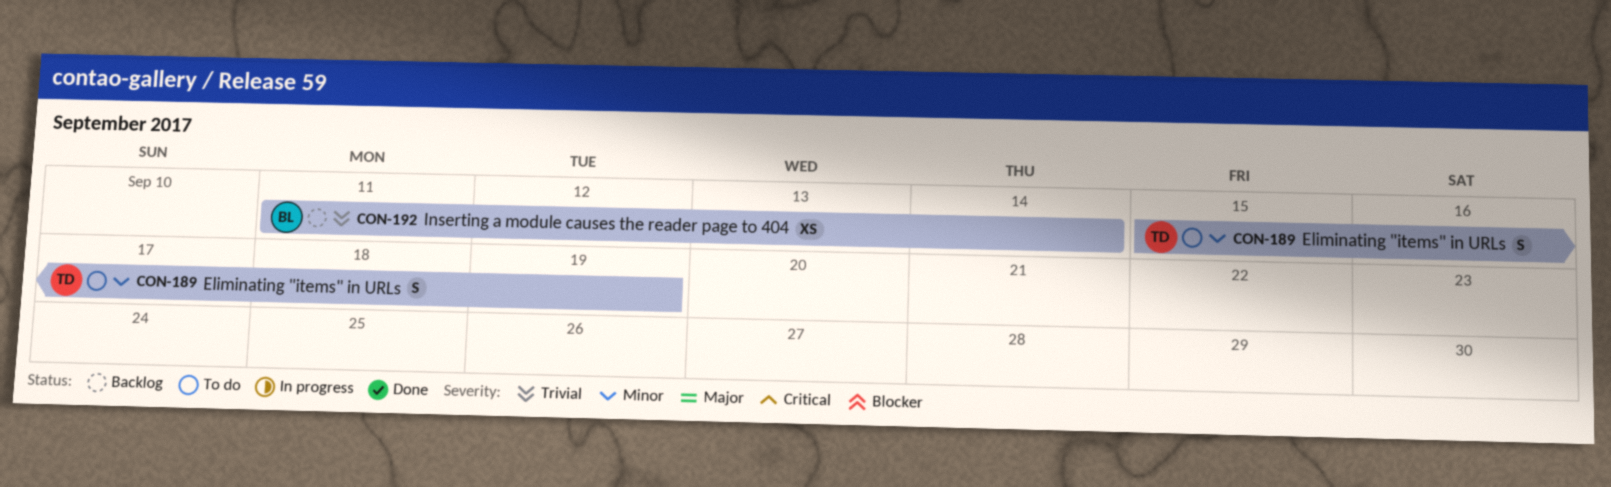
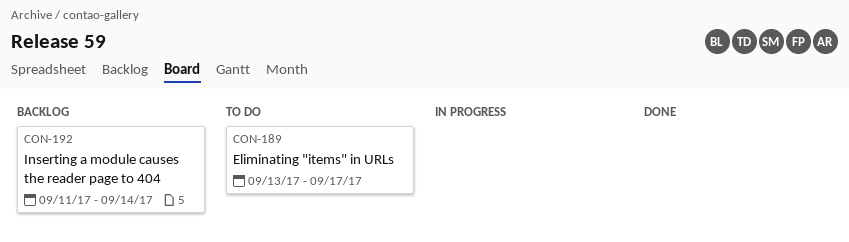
CON-189, start: Sep 15 -> Sep 13
CON-189, due: Sep 19 -> Sep 17

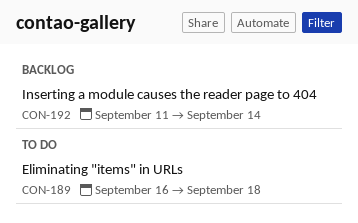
CON-189, start: Sep 13 -> Sep 16
CON-189, due: Sep 17 -> Sep 18

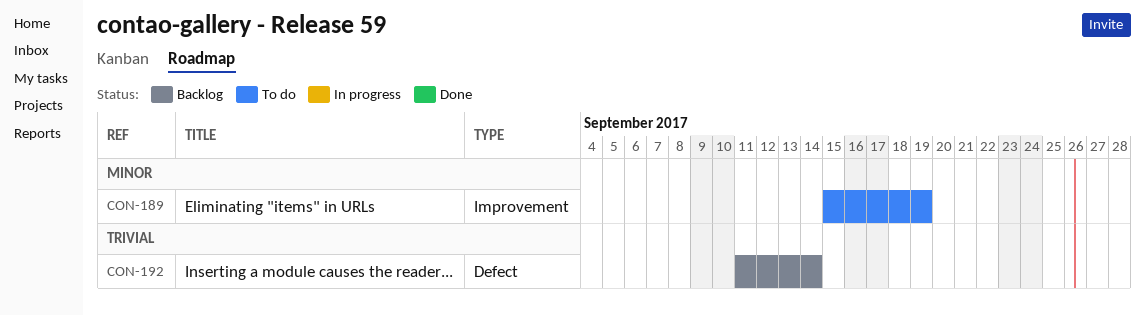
CON-189, start: Sep 16 -> Sep 15
CON-189, due: Sep 18 -> Sep 19

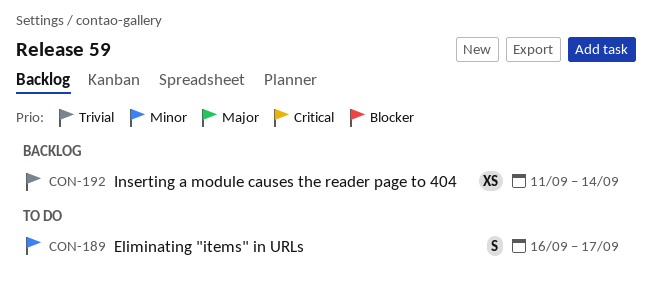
CON-189, start: Sep 15 -> Sep 16
CON-189, due: Sep 19 -> Sep 17

